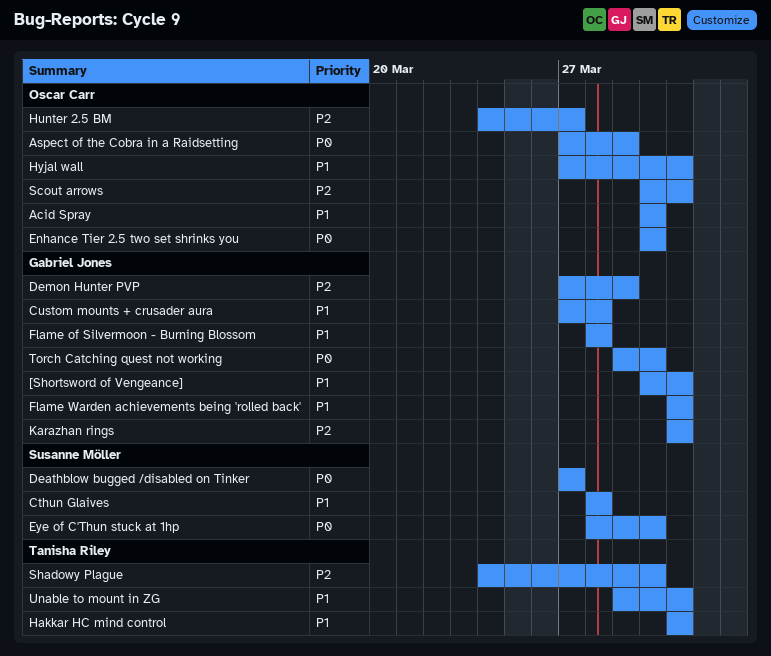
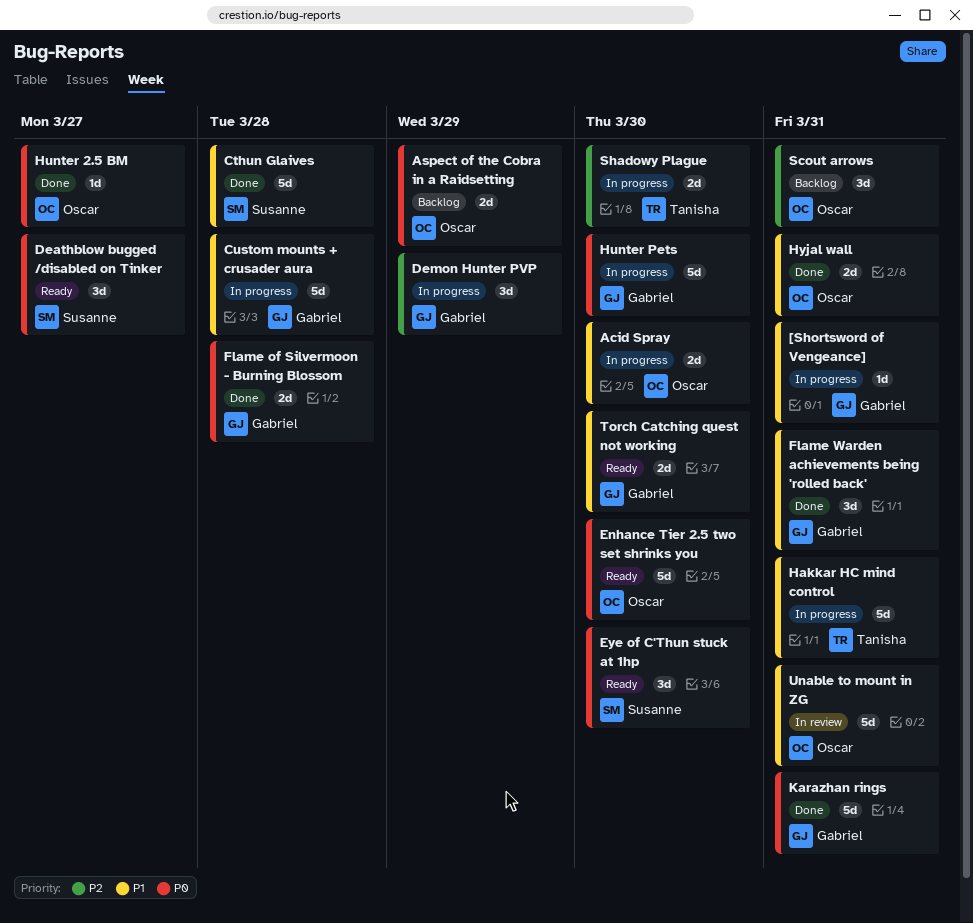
Flame of Silvermoon - Burning Blossom, priority: P1 -> P0
Hunter 2.5 BM, priority: P2 -> P0
Hunter Pets: none -> present
Karazhan rings, priority: P2 -> P0
Torch Catching quest not working, priority: P0 -> P1
Unable to mount in ZG, owner: Tanisha Riley -> Oscar Carr

